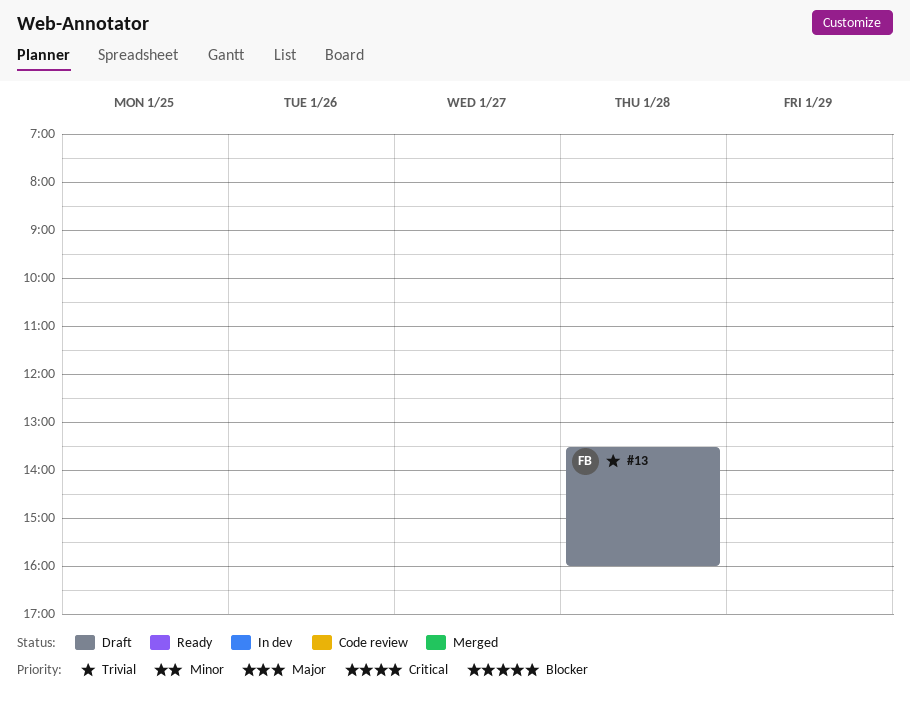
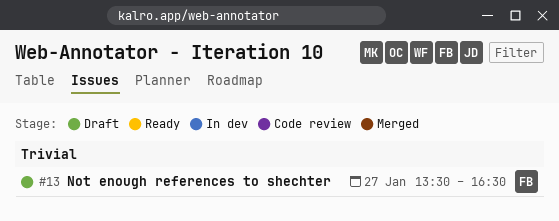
#13, day: Jan 28 -> Jan 27
#13, ends: 16:00 -> 16:30

